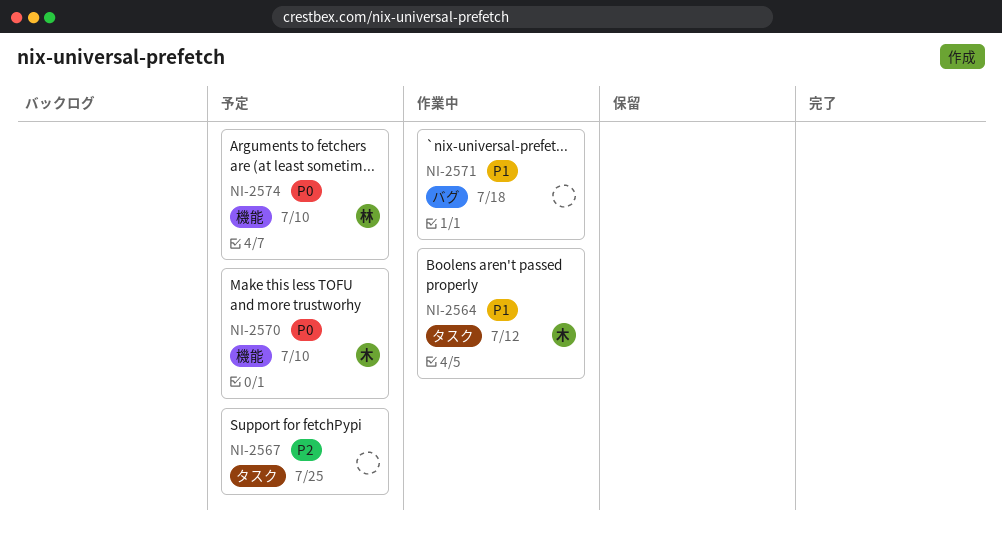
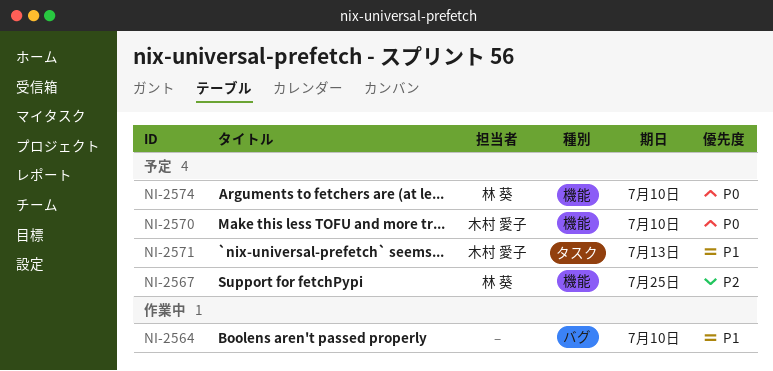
NI-2564, owner: 木村 愛子 -> none
NI-2564, label: タスク -> バグ
NI-2564, due: Jul 12 -> Jul 10
NI-2567, owner: none -> 林 葵
NI-2567, label: タスク -> 機能
NI-2571, status: 作業中 -> 予定
NI-2571, owner: none -> 木村 愛子
NI-2571, label: バグ -> タスク
NI-2571, due: Jul 18 -> Jul 13

